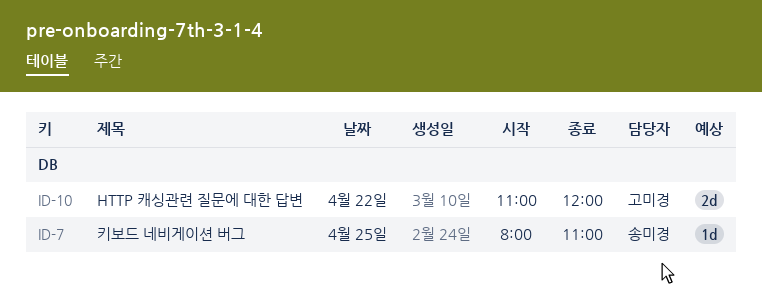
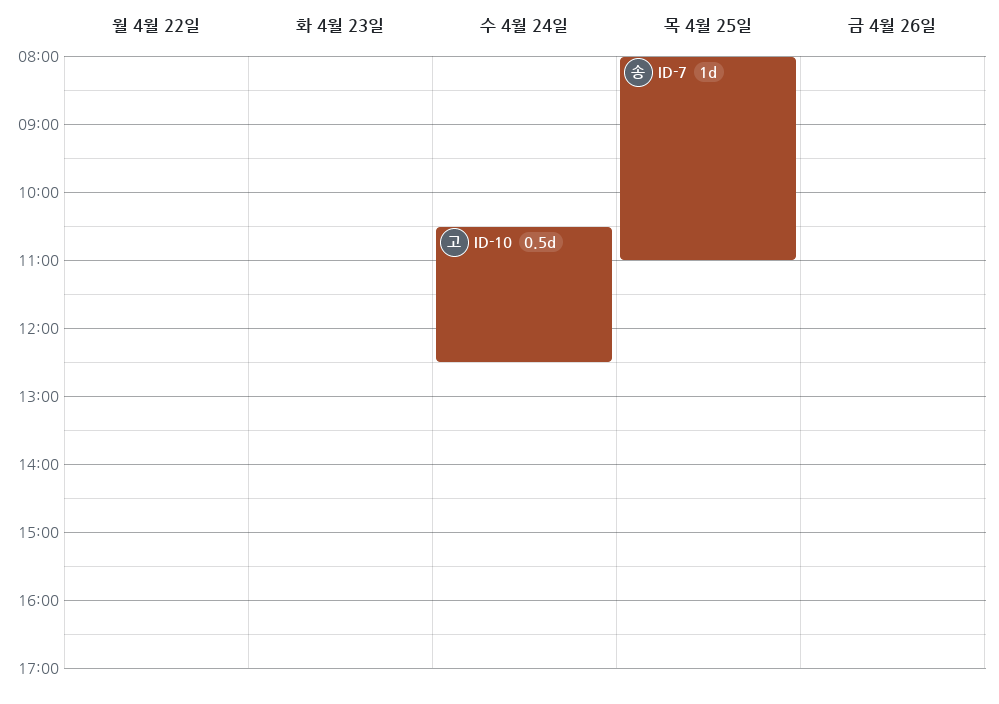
ID-10, estimate: 2d -> 0.5d
ID-10, day: Apr 22 -> Apr 24
ID-10, begins: 11:00 -> 10:30
ID-10, ends: 12:00 -> 12:30

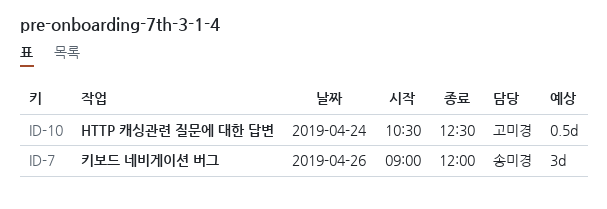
ID-7, estimate: 1d -> 3d
ID-7, day: Apr 25 -> Apr 26
ID-7, begins: 08:00 -> 09:00
ID-7, ends: 11:00 -> 12:00

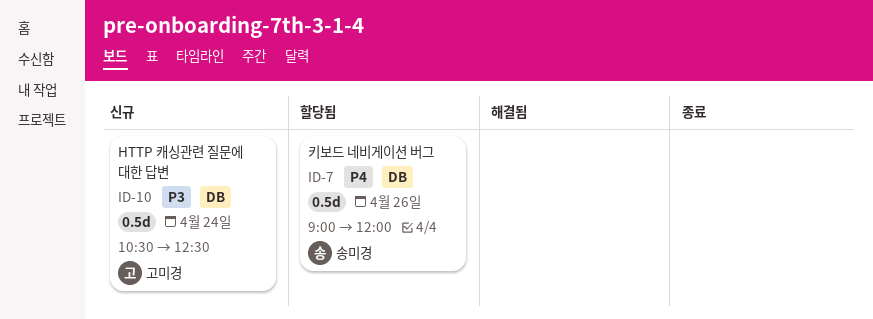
ID-7, estimate: 3d -> 0.5d

